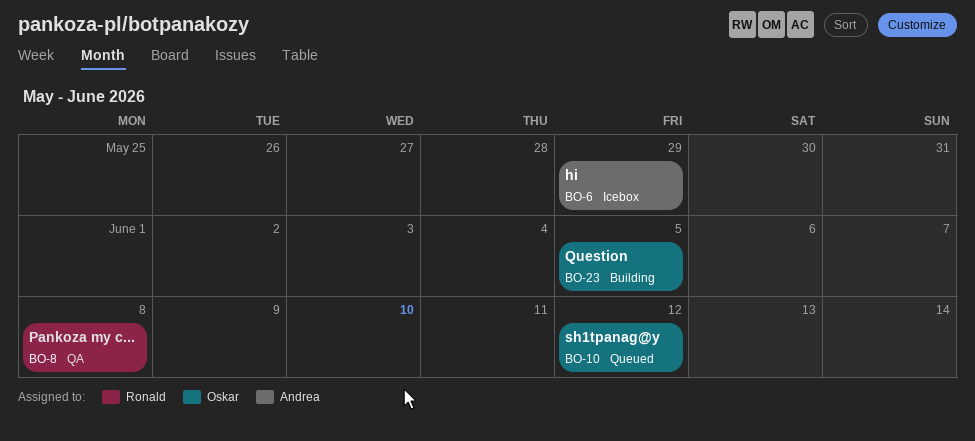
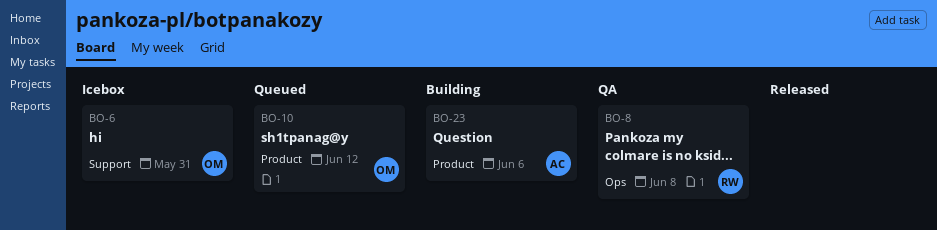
BO-6, owner: Andrea -> Oskar
BO-6, due: May 29 -> May 31
BO-23, owner: Oskar -> Andrea
BO-23, due: Jun 5 -> Jun 6

